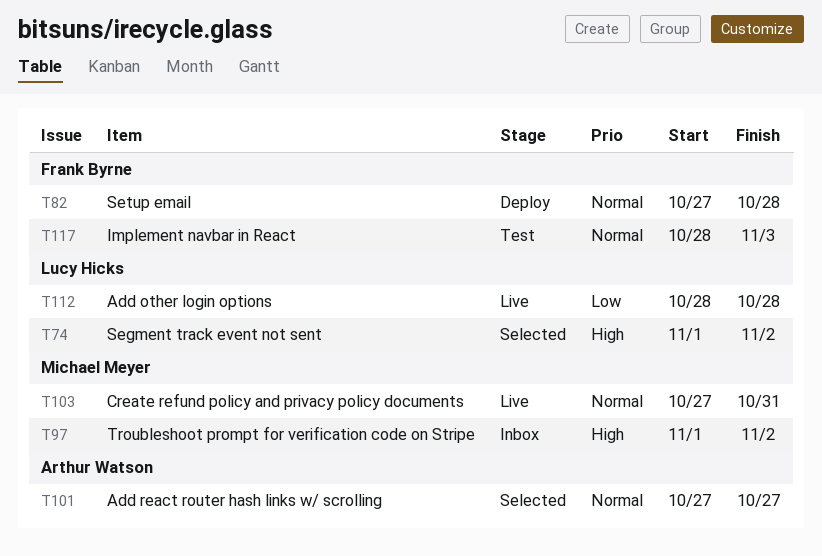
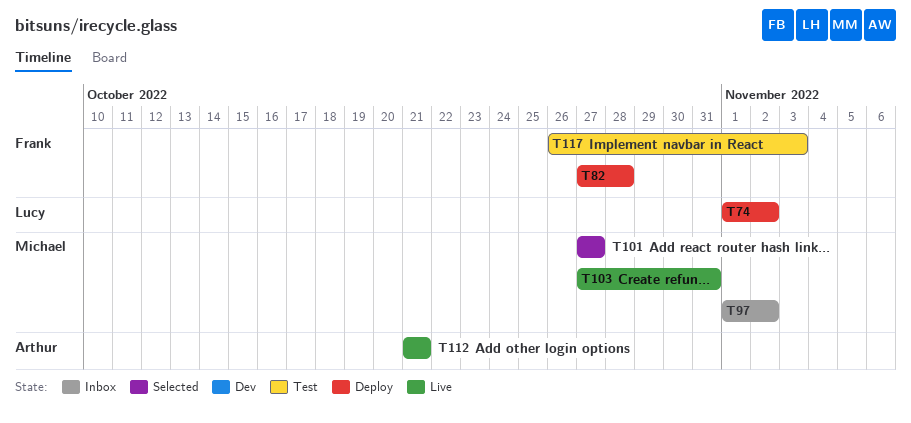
T74, status: Selected -> Deploy
T101, owner: Arthur Watson -> Michael Meyer
T112, owner: Lucy Hicks -> Arthur Watson
T112, start: Oct 28 -> Oct 21
T112, due: Oct 28 -> Oct 21
T117, start: Oct 28 -> Oct 26

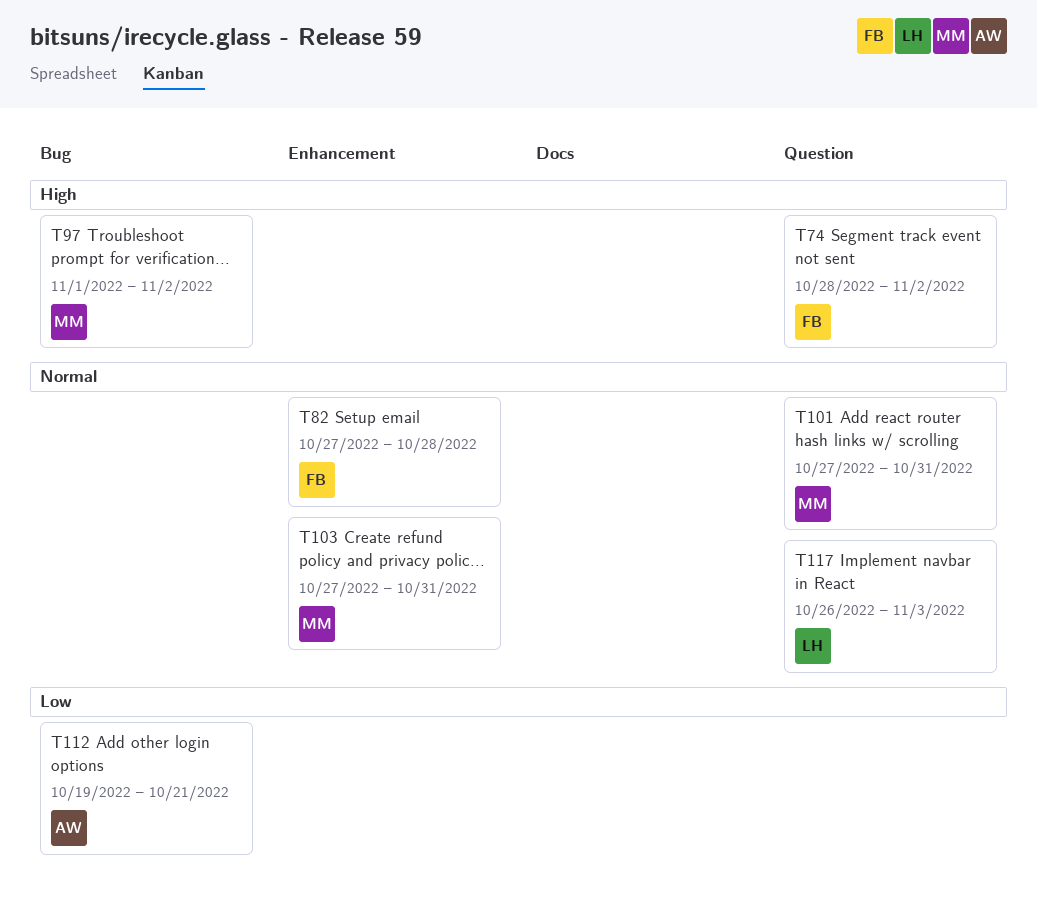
T74, owner: Lucy -> Frank
T74, start: Nov 1 -> Oct 28
T101, due: Oct 27 -> Oct 31
T112, start: Oct 21 -> Oct 19
T117, owner: Frank -> Lucy

